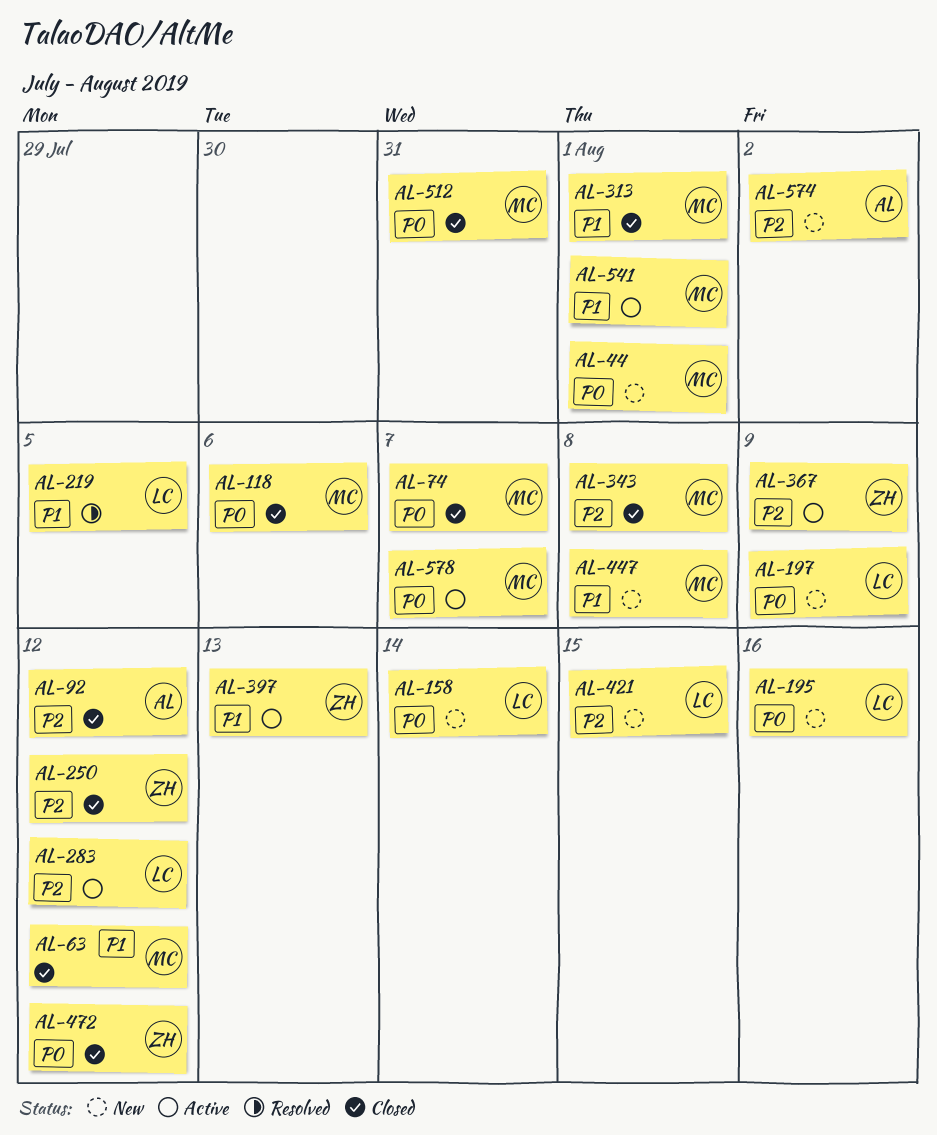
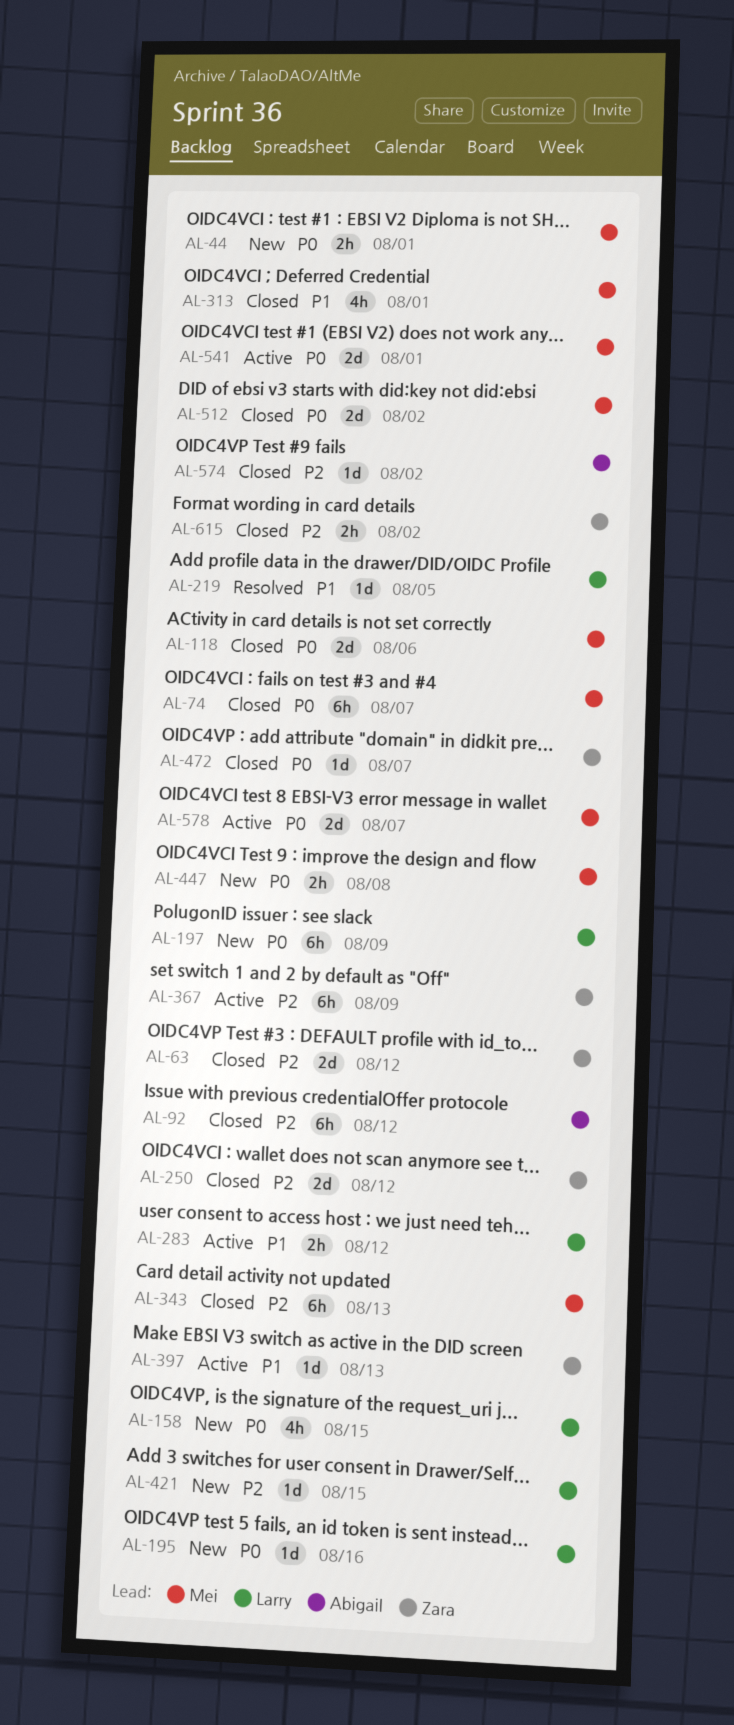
AL-63, owner: Mei -> Zara
AL-63, priority: P1 -> P2
AL-158, due: Aug 14 -> Aug 15
AL-283, priority: P2 -> P1
AL-343, due: Aug 8 -> Aug 13
AL-447, priority: P1 -> P0
AL-472, due: Aug 12 -> Aug 7
AL-512, due: Jul 31 -> Aug 2
AL-541, priority: P1 -> P0
AL-574, status: New -> Closed
AL-615: none -> present

